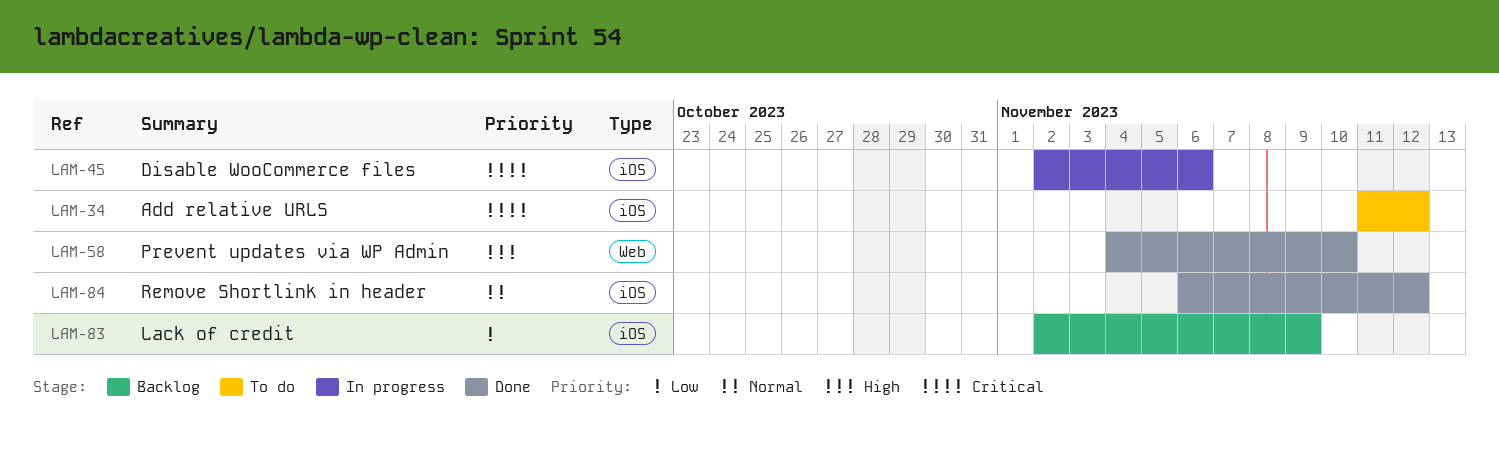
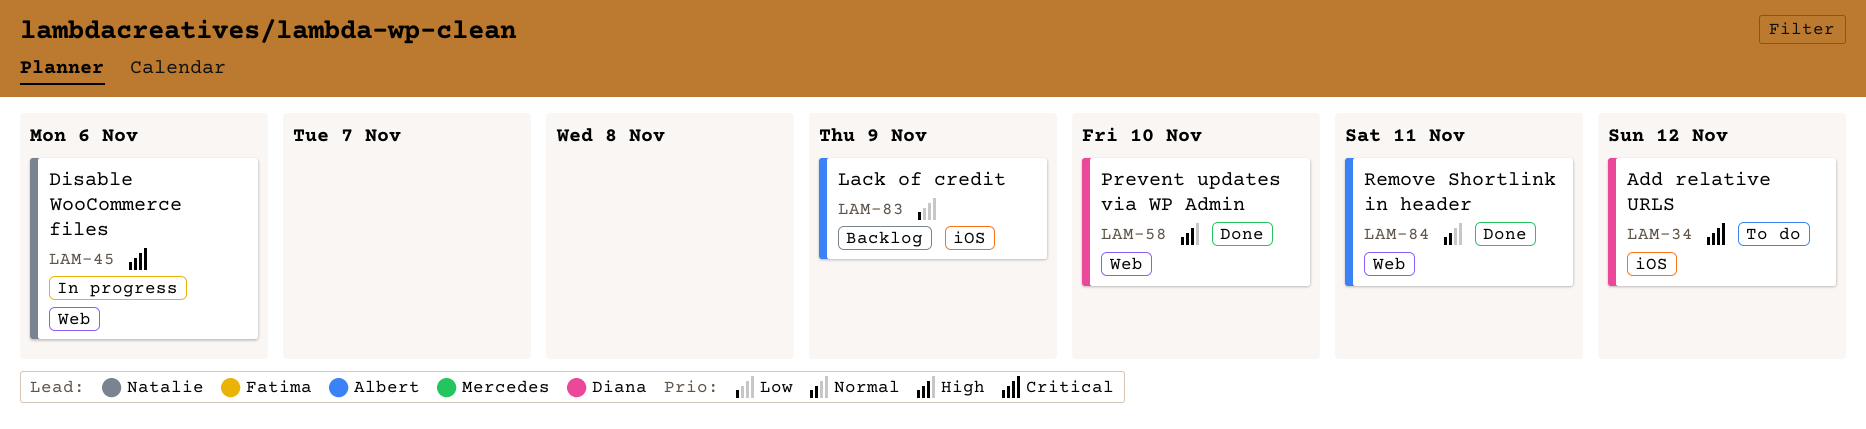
LAM-45, label: iOS -> Web
LAM-84, label: iOS -> Web
LAM-84, due: Nov 12 -> Nov 11

